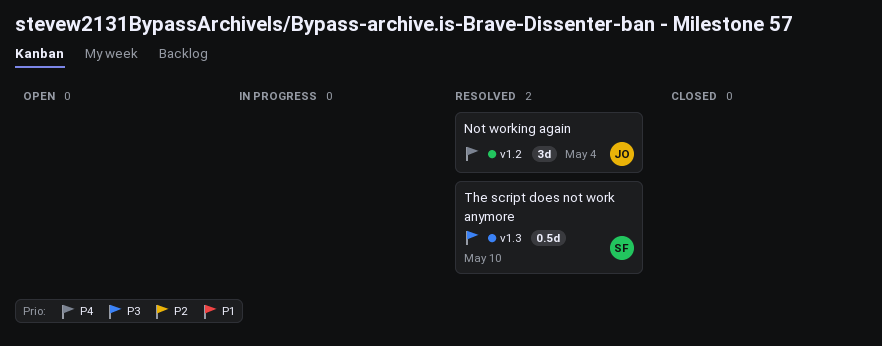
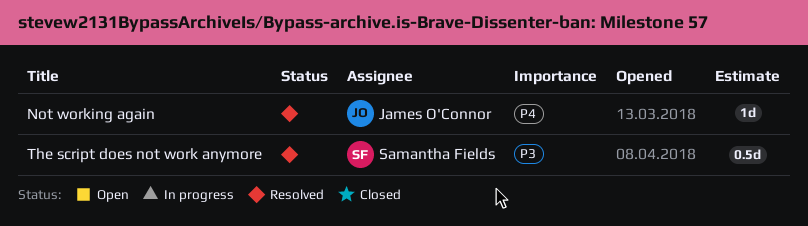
Not working again, estimate: 3d -> 1d

